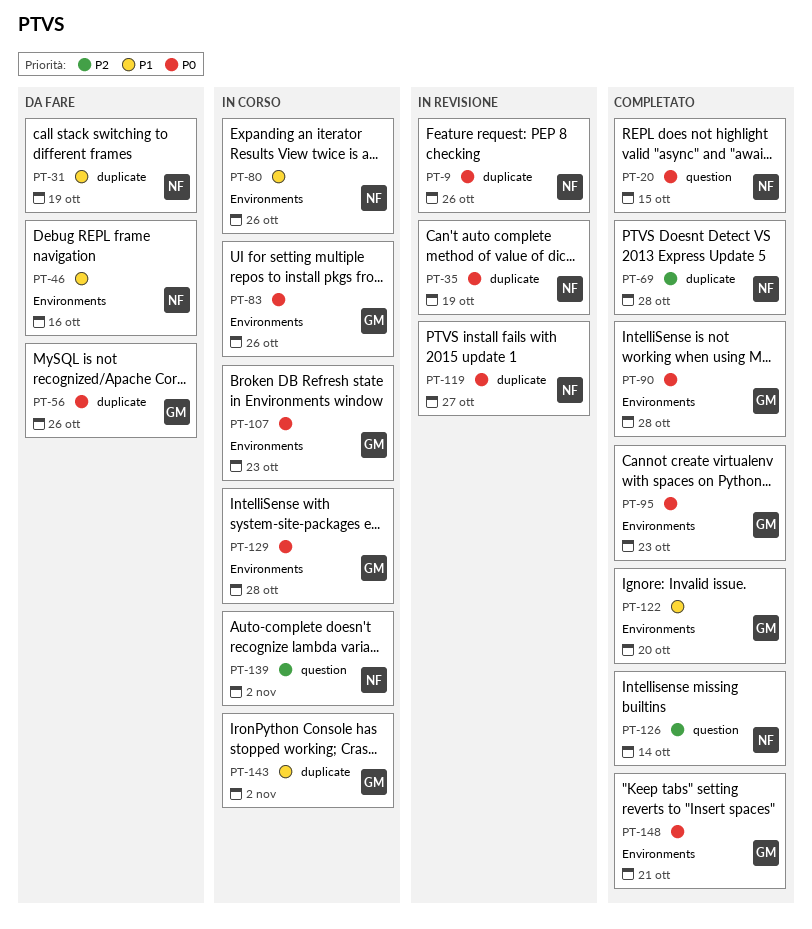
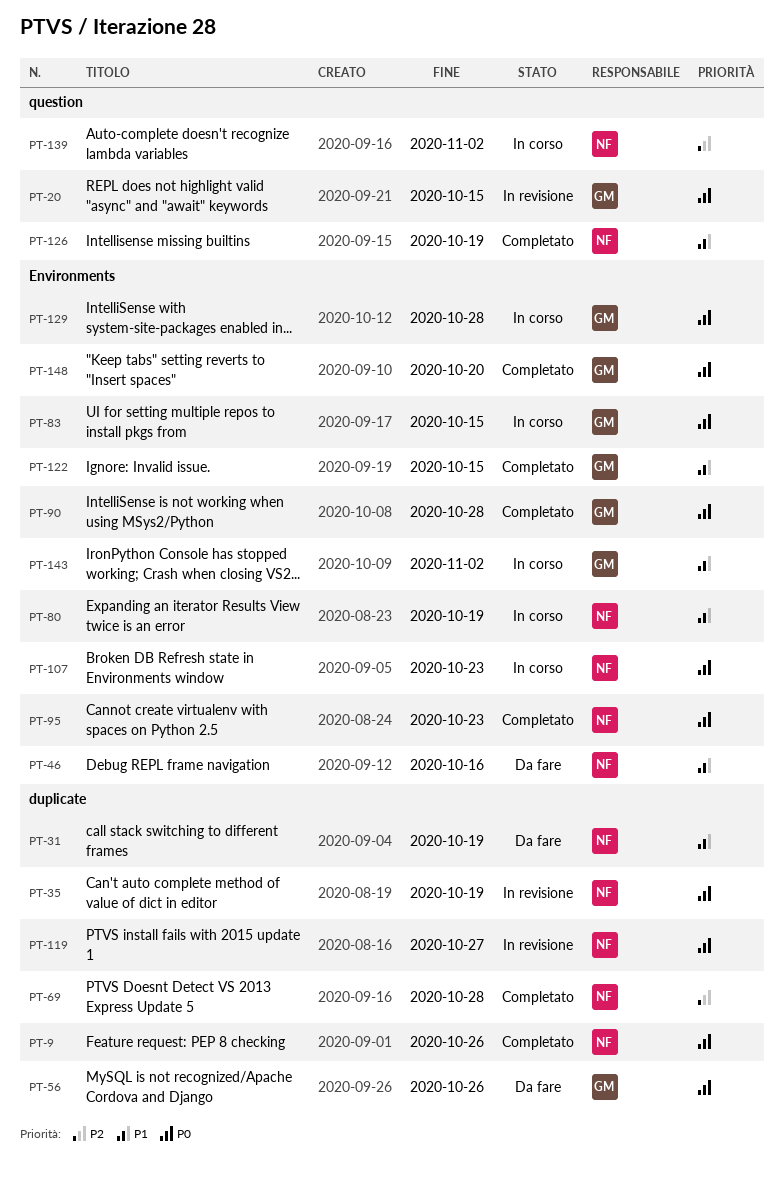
PT-9, status: In revisione -> Completato
PT-20, status: Completato -> In revisione
PT-20, owner: NF -> GM
PT-80, due: Oct 26 -> Oct 19
PT-83, due: Oct 26 -> Oct 15
PT-95, owner: GM -> NF
PT-107, owner: GM -> NF
PT-122, due: Oct 20 -> Oct 15
PT-126, priority: P2 -> P1
PT-126, due: Oct 14 -> Oct 19
PT-143, label: duplicate -> Environments
PT-148, due: Oct 21 -> Oct 20

